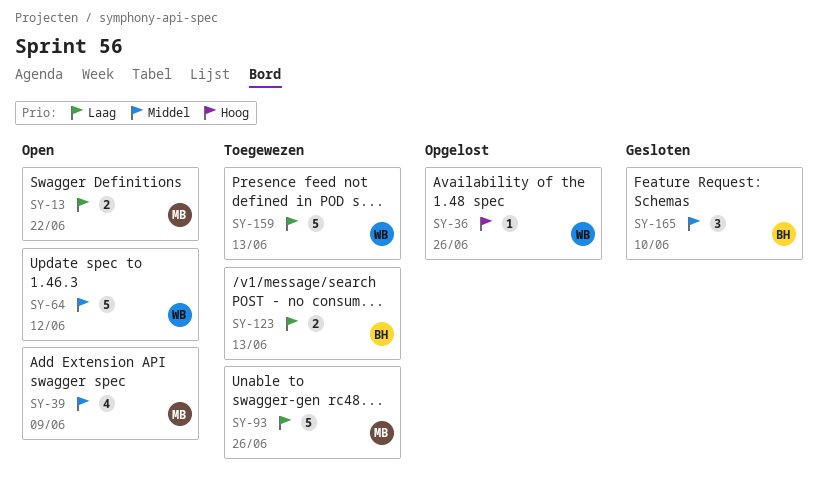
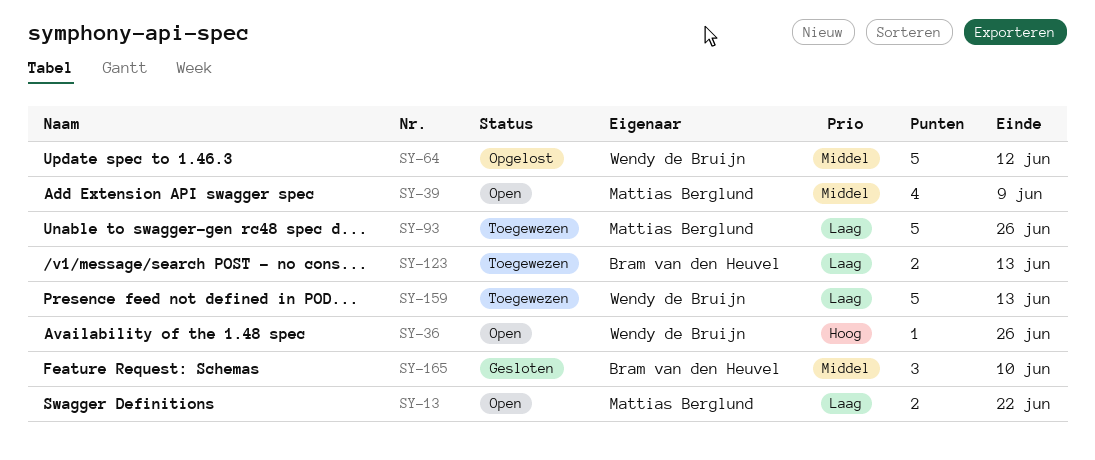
SY-36, status: Opgelost -> Open
SY-64, status: Open -> Opgelost

